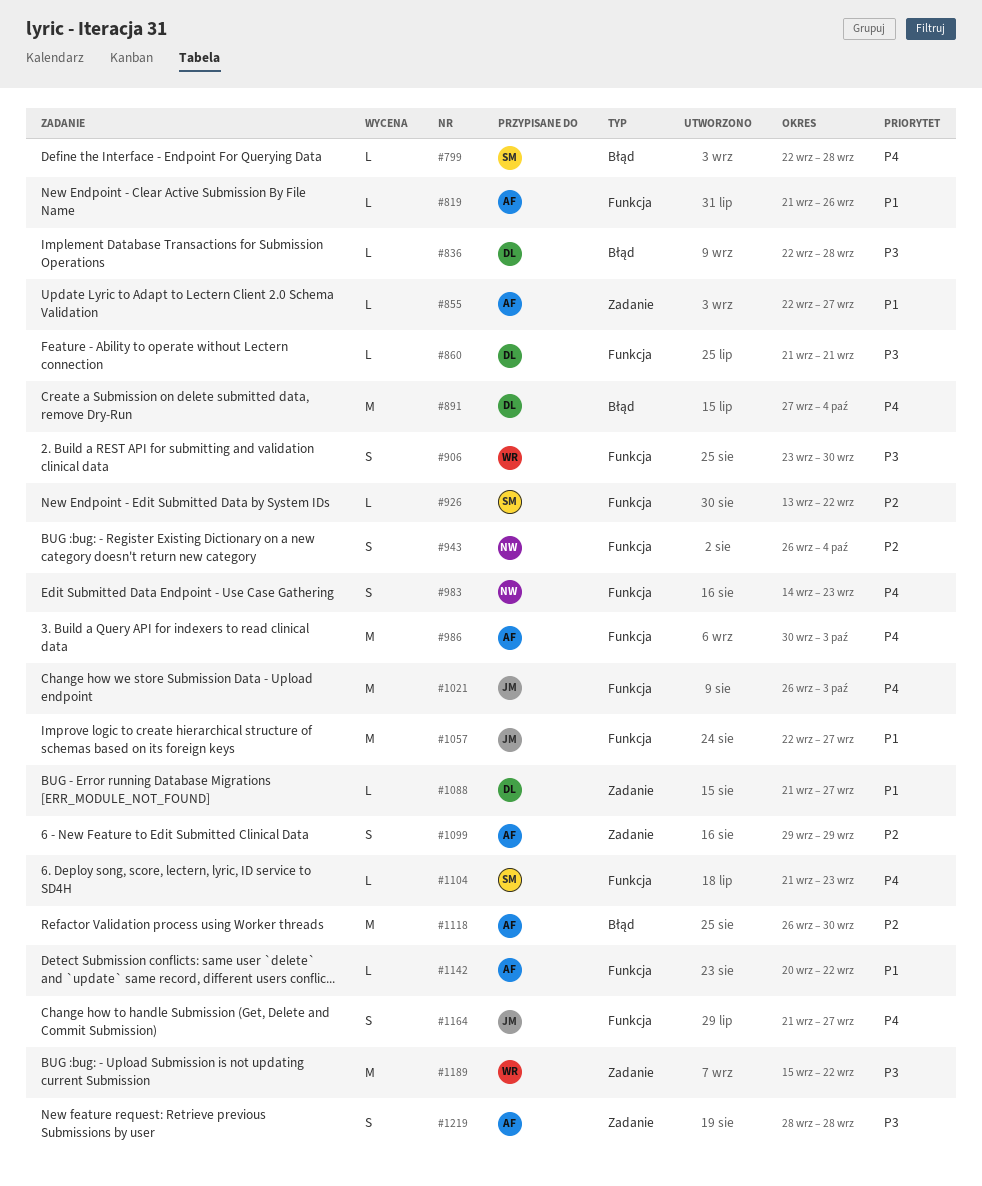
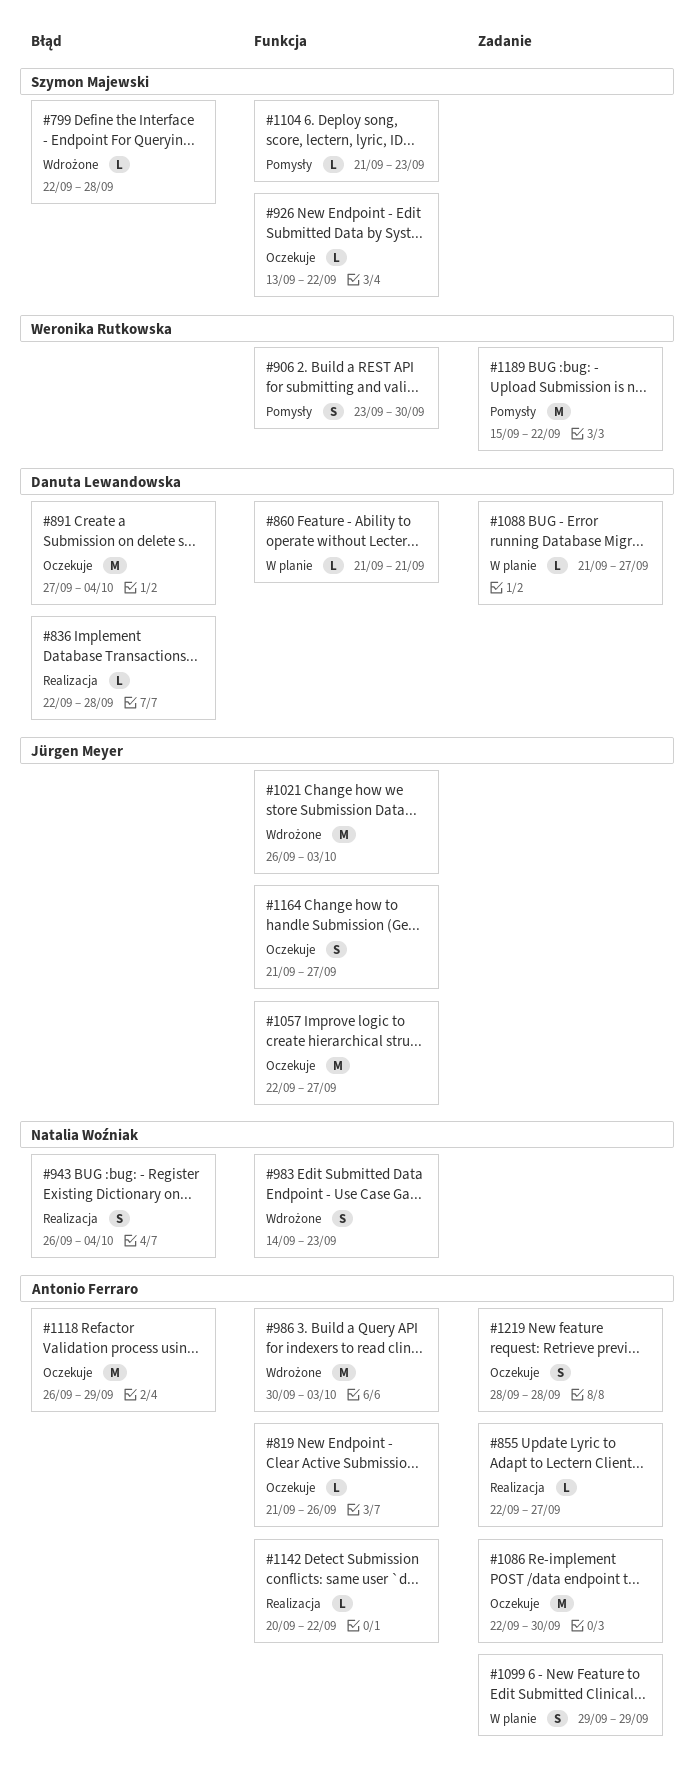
#943, label: Funkcja -> Błąd
#1086: none -> present
#1118, due: Sep 30 -> Sep 29

